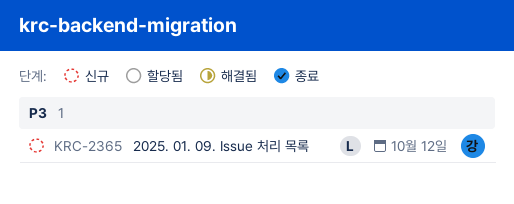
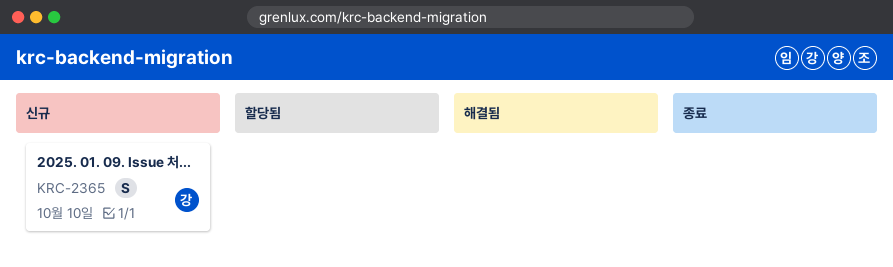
KRC-2365, estimate: L -> S
KRC-2365, due: Oct 12 -> Oct 10

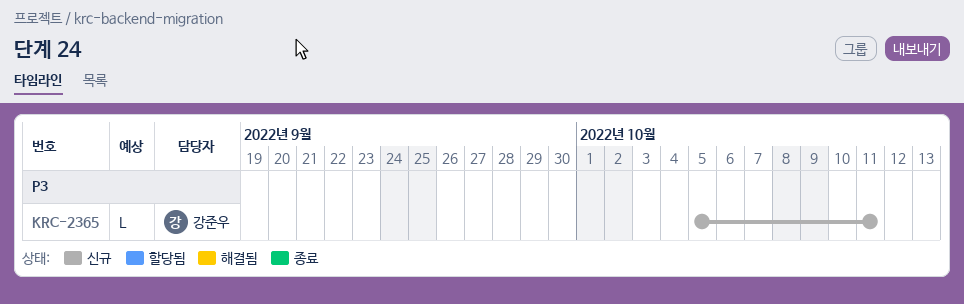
KRC-2365, estimate: S -> L
KRC-2365, due: Oct 10 -> Oct 11

